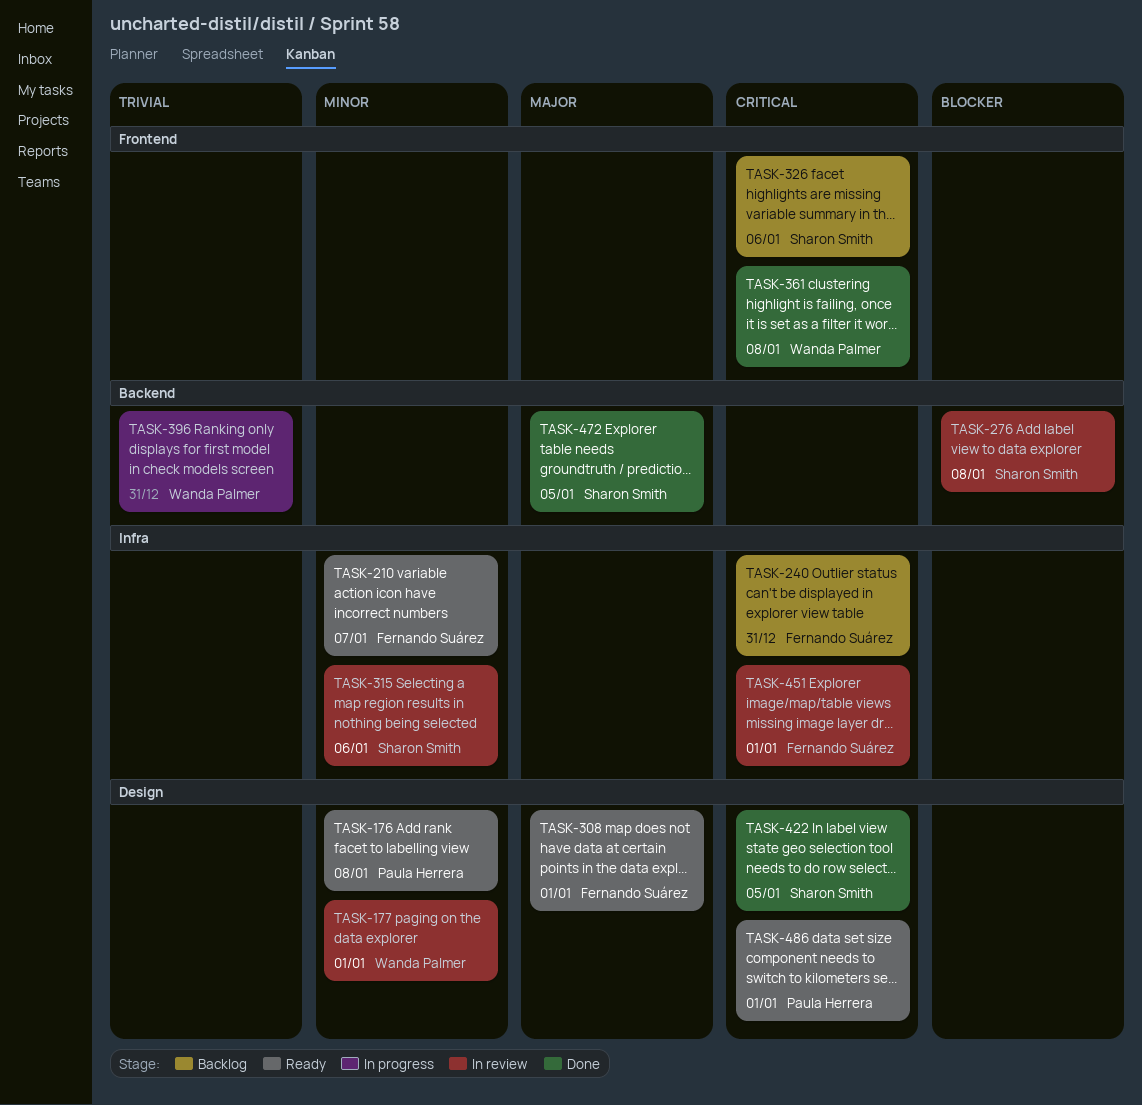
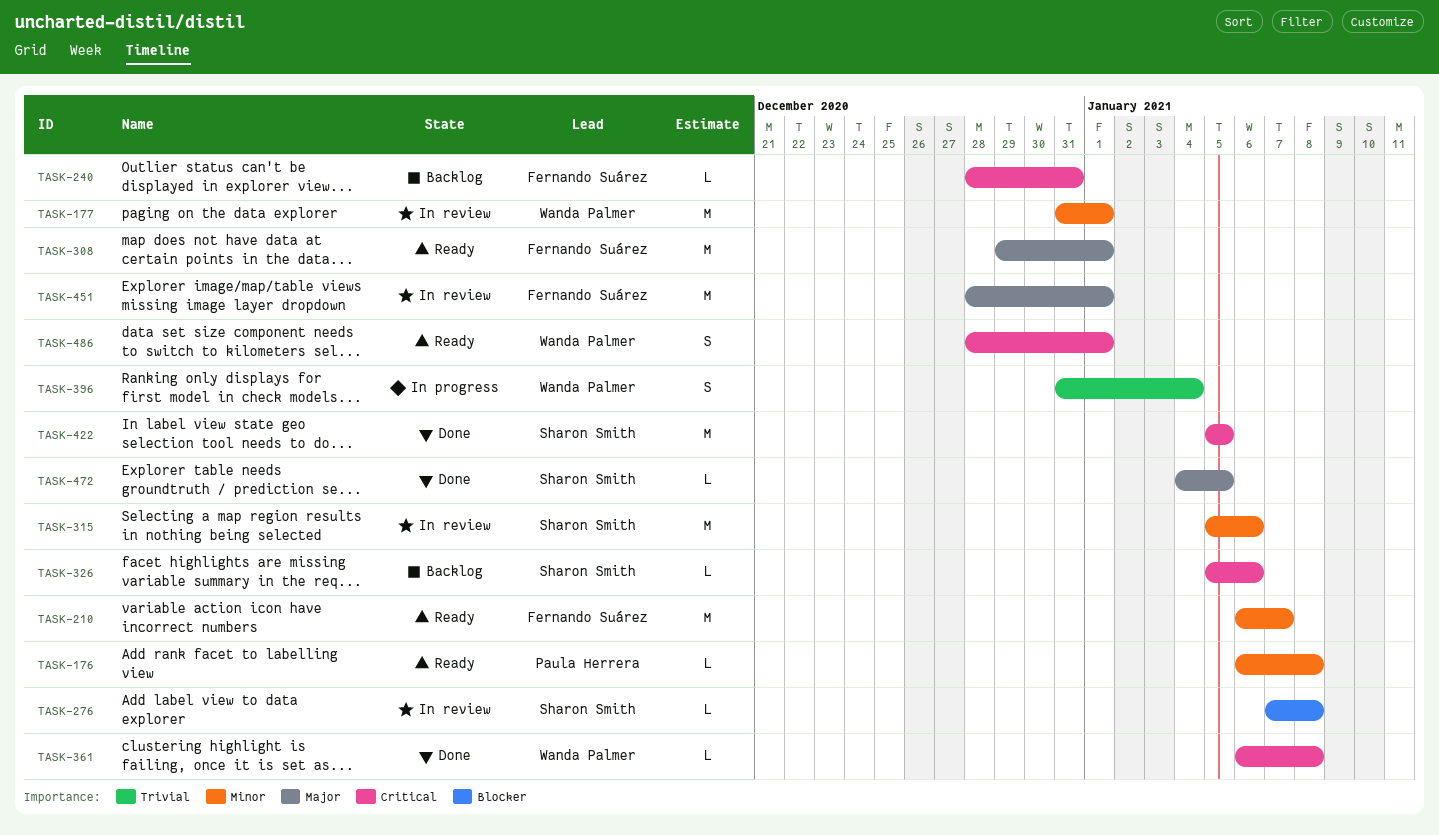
TASK-396, due: Dec 31 -> Jan 4
TASK-451, priority: Critical -> Major
TASK-486, owner: Paula Herrera -> Wanda Palmer

